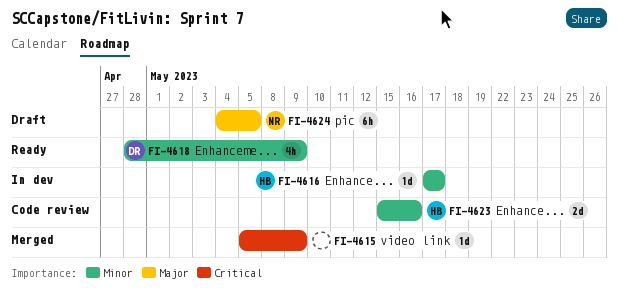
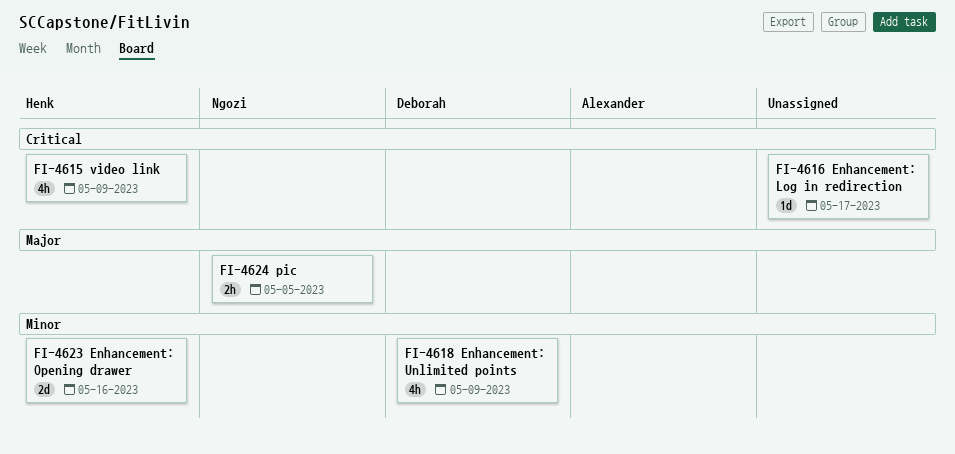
FI-4615, owner: none -> Henk
FI-4615, estimate: 1d -> 4h
FI-4616, owner: Henk -> none
FI-4616, priority: Minor -> Critical
FI-4624, estimate: 6h -> 2h

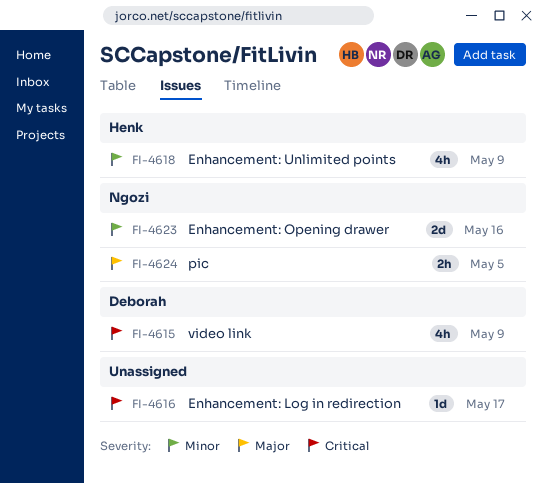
FI-4615, owner: Henk -> Deborah
FI-4618, owner: Deborah -> Henk
FI-4623, owner: Henk -> Ngozi

